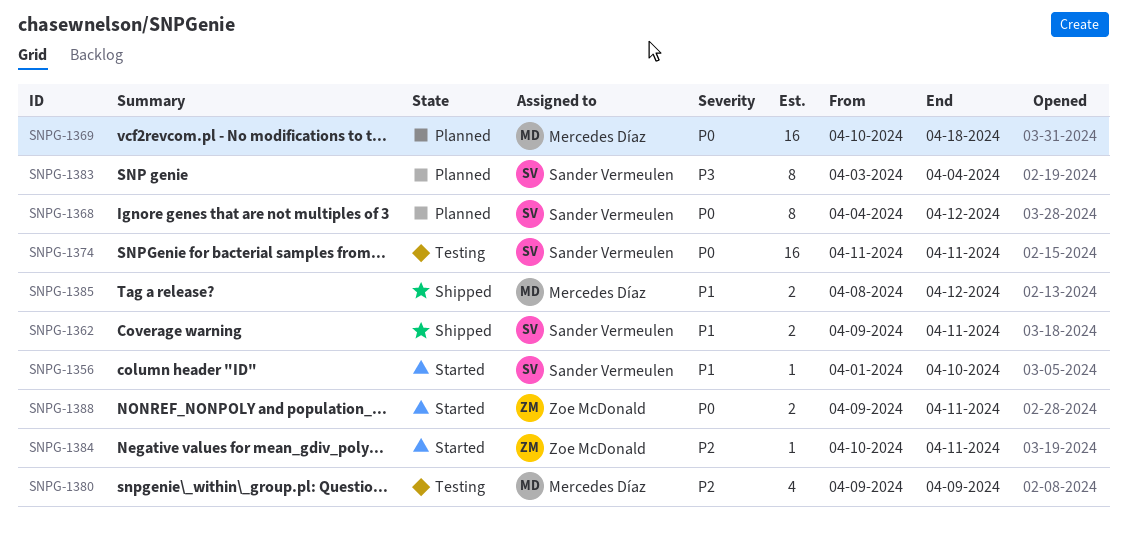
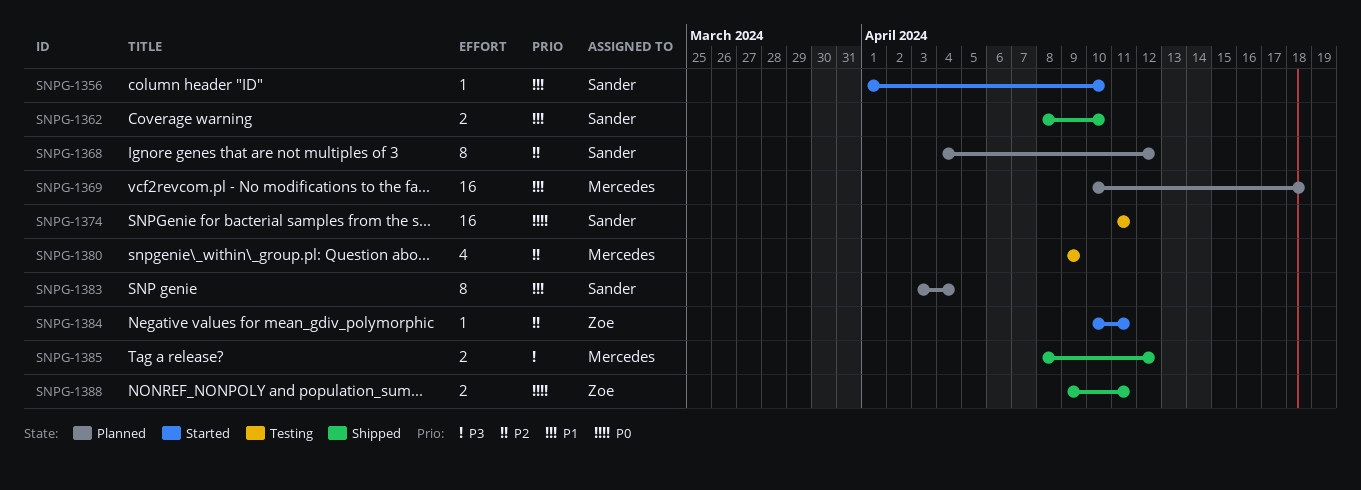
SNPG-1362, start: Apr 9 -> Apr 8
SNPG-1362, due: Apr 11 -> Apr 10
SNPG-1368, priority: P0 -> P2
SNPG-1369, priority: P0 -> P1
SNPG-1383, priority: P3 -> P1
SNPG-1385, priority: P1 -> P3
SNPG-1388, status: Started -> Shipped

